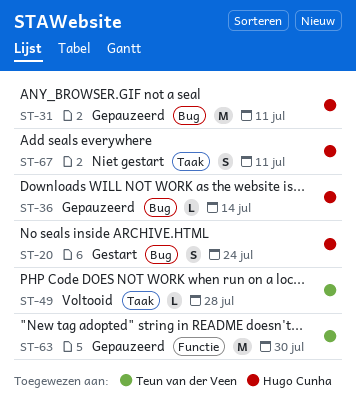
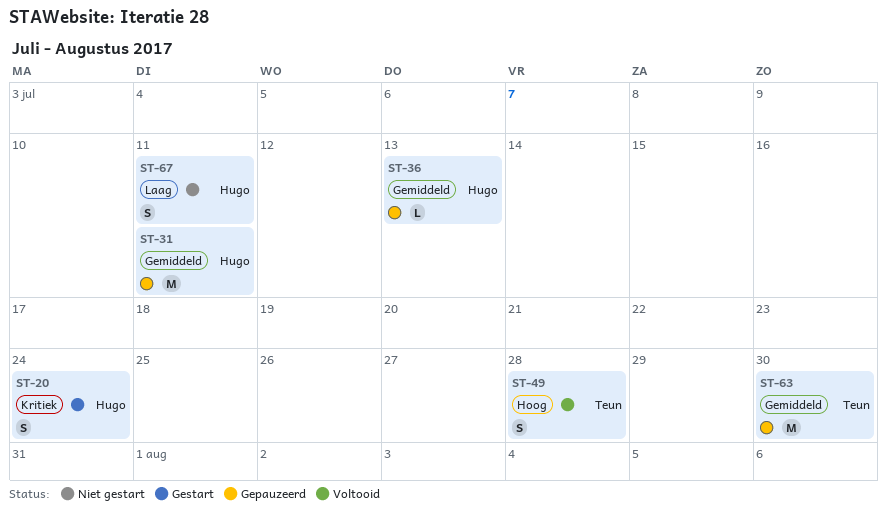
ST-36, due: Jul 14 -> Jul 13
ST-49, estimate: L -> S

